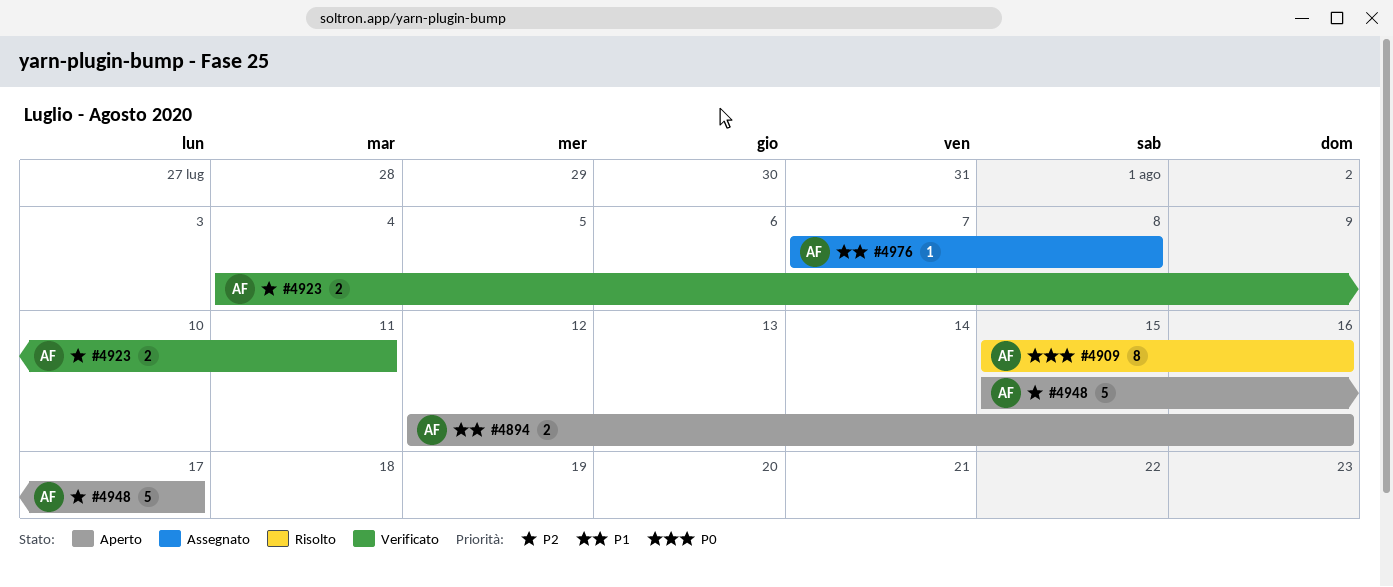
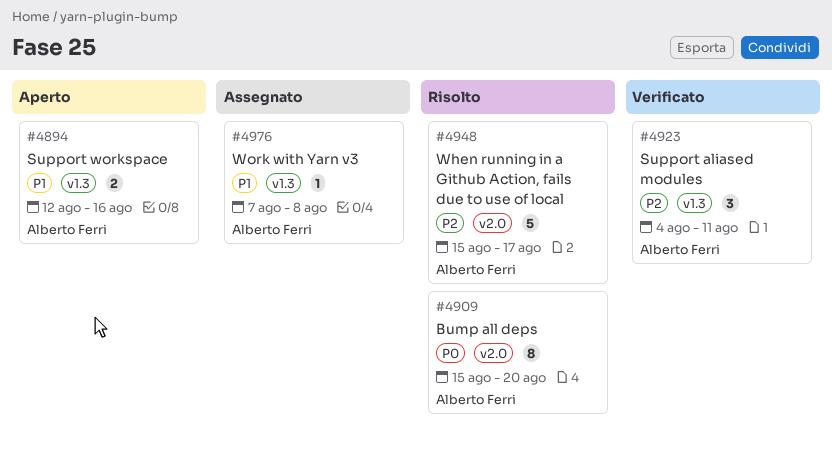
#4909, due: Aug 16 -> Aug 20
#4923, estimate: 2 -> 3
#4948, status: Aperto -> Risolto

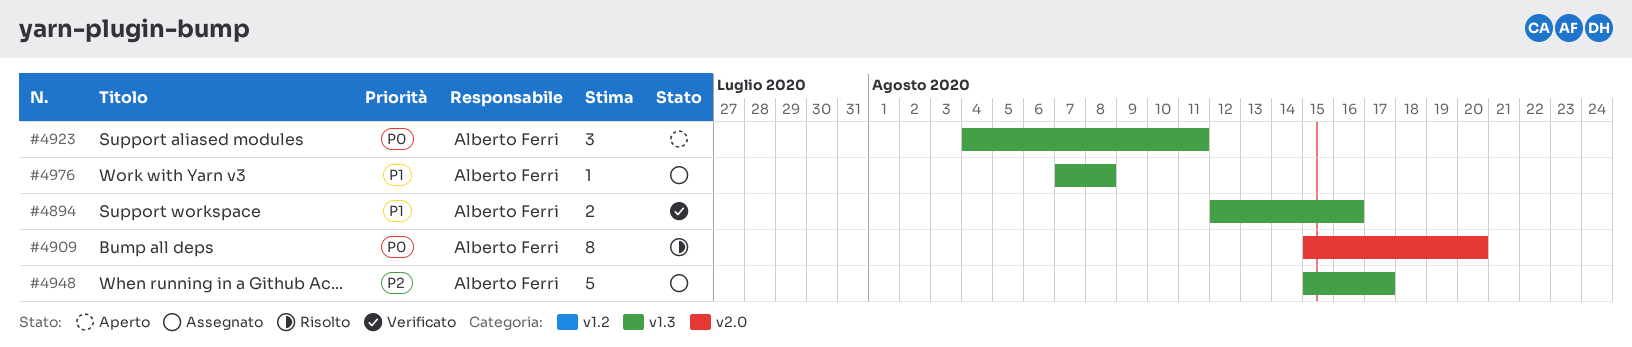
#4894, status: Aperto -> Verificato
#4923, status: Verificato -> Aperto
#4923, priority: P2 -> P0
#4948, status: Risolto -> Assegnato
#4948, label: v2.0 -> v1.3

